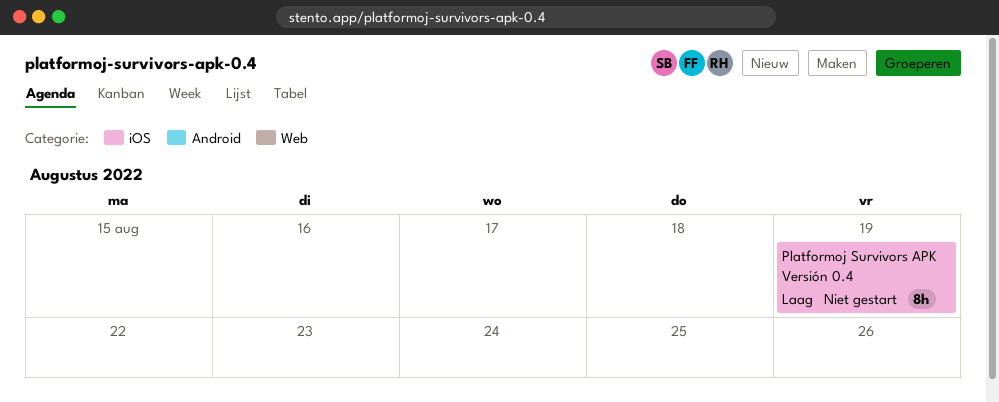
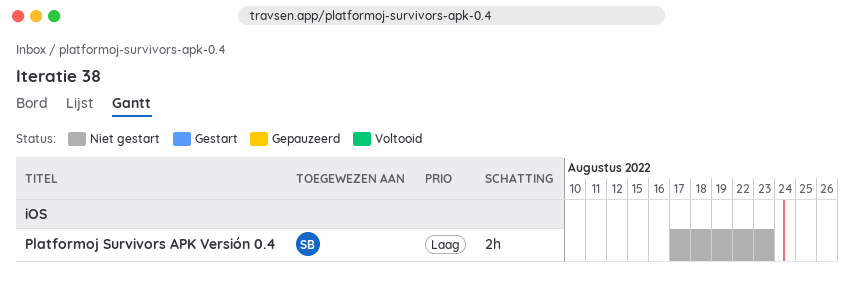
Platformoj Survivors APK Versión 0.4, estimate: 8h -> 2h
Platformoj Survivors APK Versión 0.4, due: Aug 19 -> Aug 23

